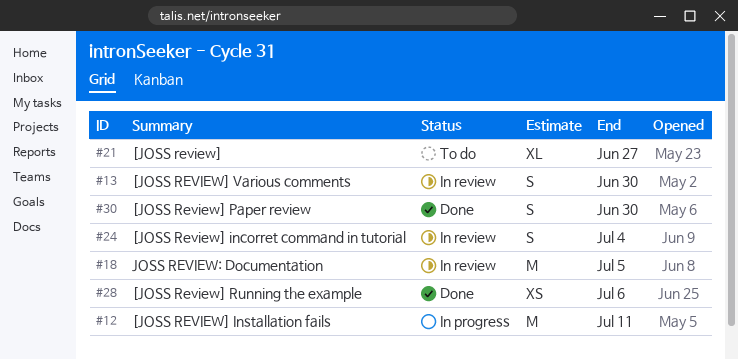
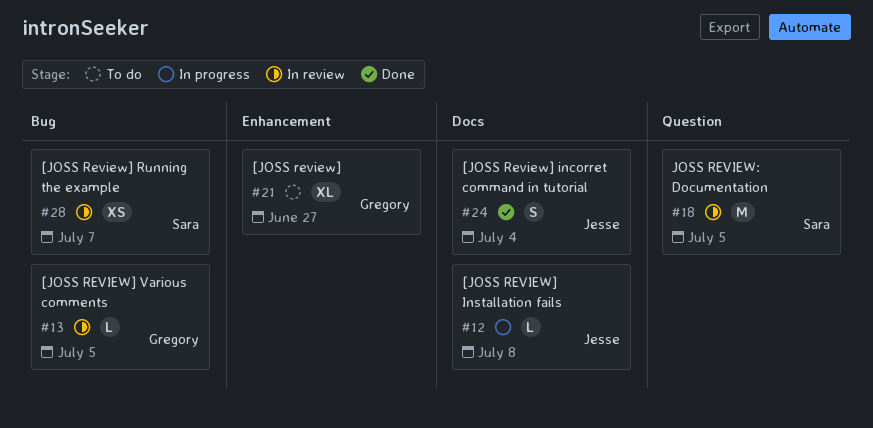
#12, estimate: M -> L
#12, due: Jul 11 -> Jul 8
#13, estimate: S -> L
#13, due: Jun 30 -> Jul 5
#24, status: In review -> Done
#28, status: Done -> In review
#28, due: Jul 6 -> Jul 7
#30: present -> none

